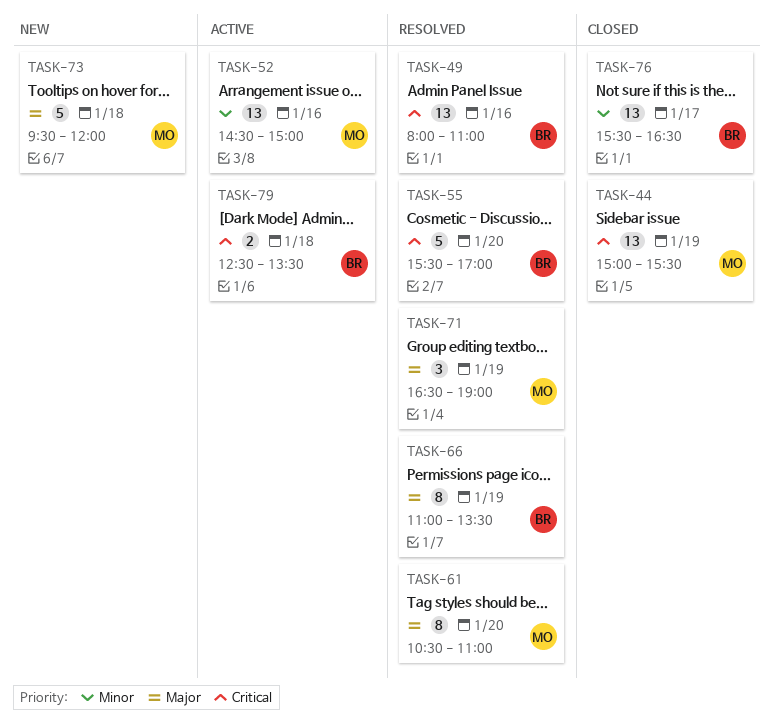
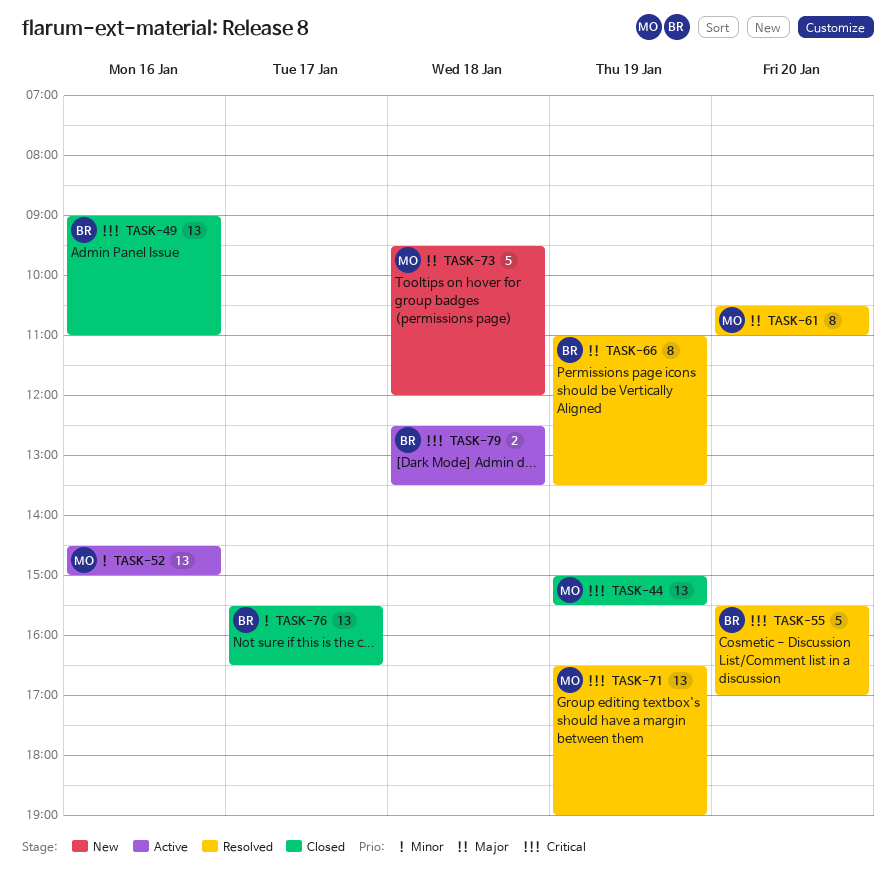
TASK-49, status: Resolved -> Closed
TASK-49, begins: 08:00 -> 09:00
TASK-71, priority: Major -> Critical
TASK-71, estimate: 3 -> 13

